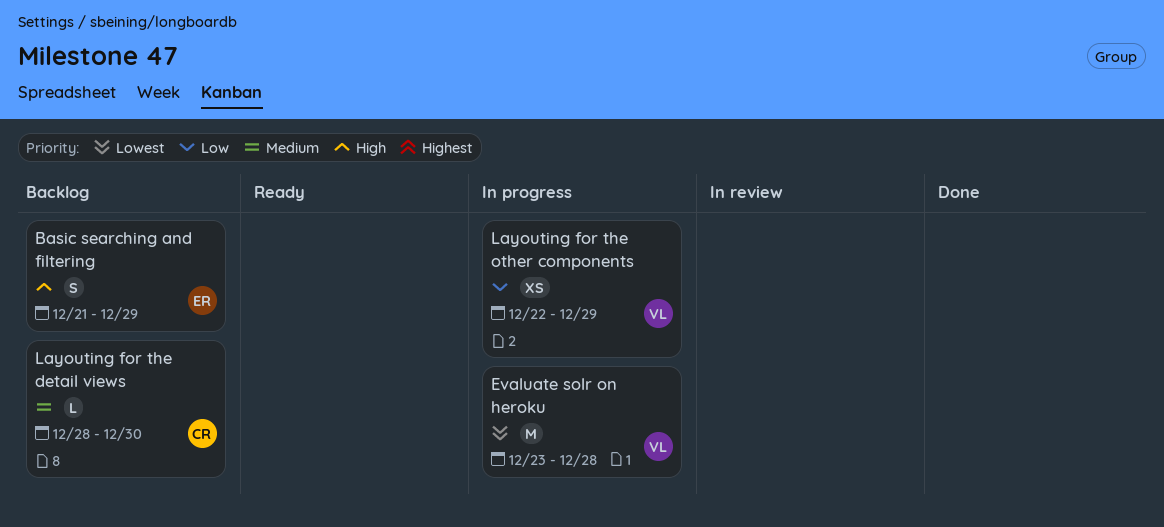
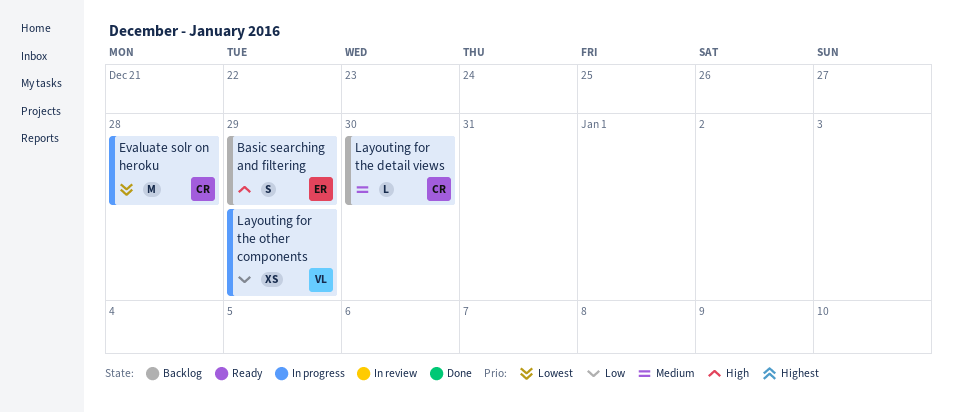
Evaluate solr on heroku, owner: VL -> CR

